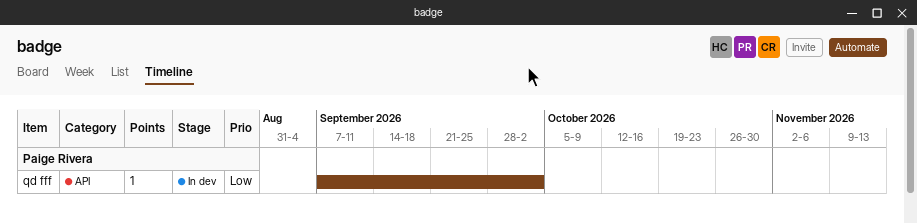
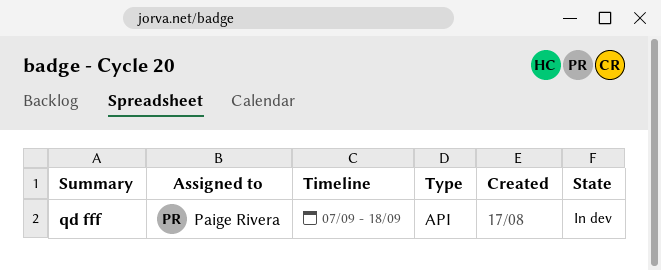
qd fff, due: Oct 2 -> Sep 18

